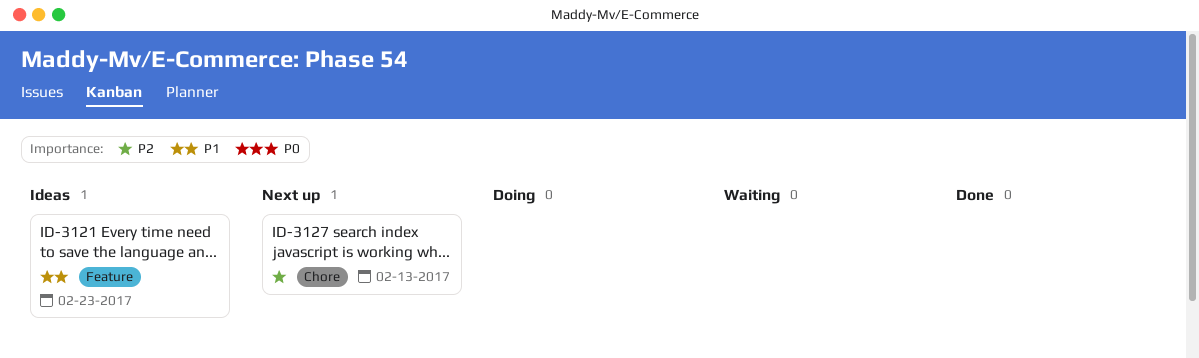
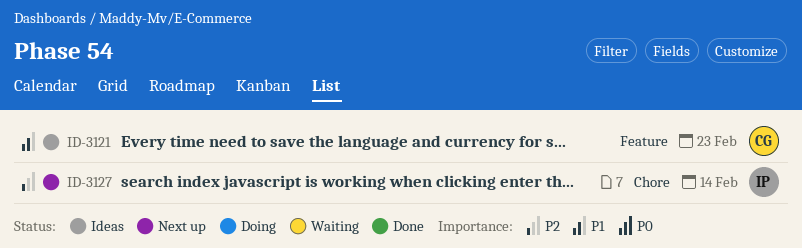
ID-3127, due: Feb 13 -> Feb 14

